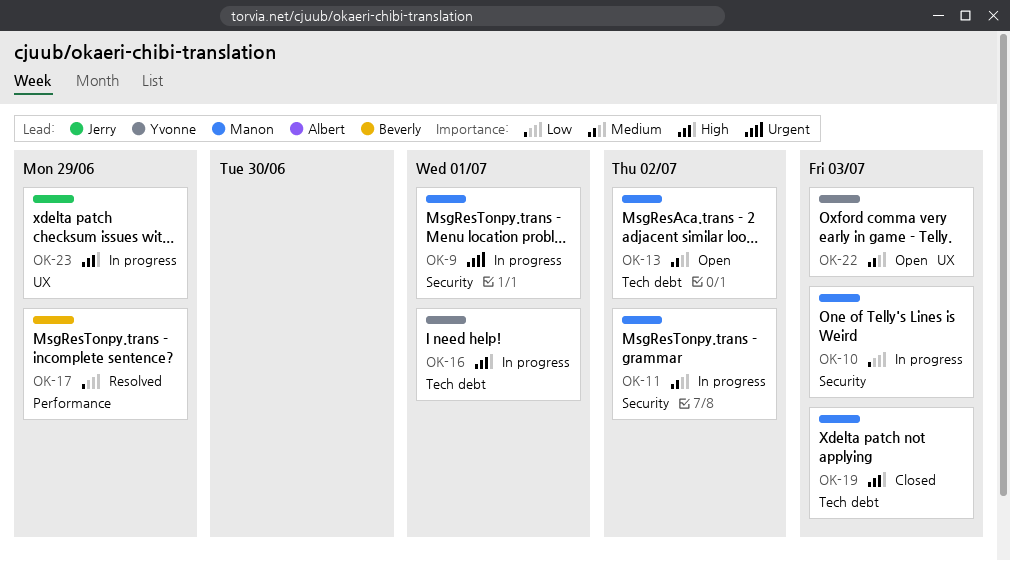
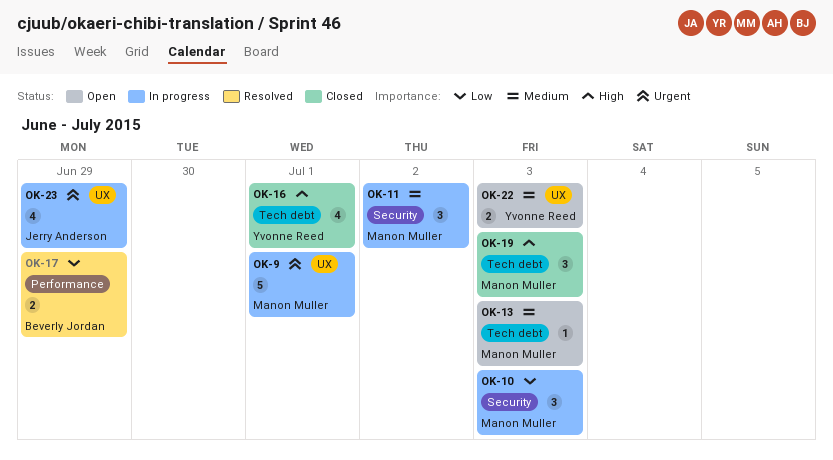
OK-9, label: Security -> UX
OK-13, due: Jul 2 -> Jul 3
OK-16, status: In progress -> Closed
OK-23, priority: High -> Urgent

